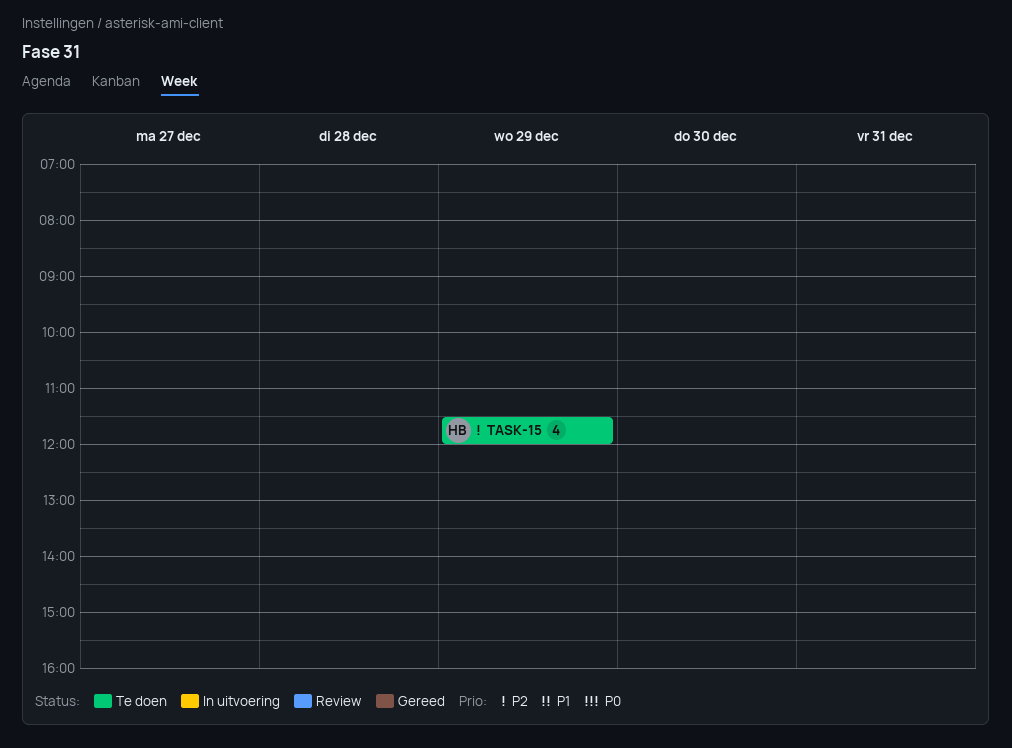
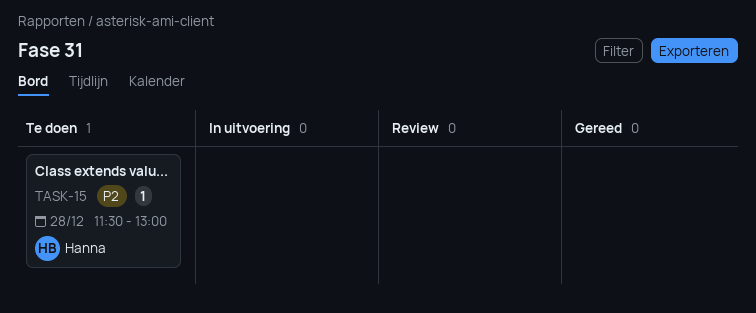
TASK-15, estimate: 4 -> 1
TASK-15, day: Dec 29 -> Dec 28
TASK-15, ends: 12:00 -> 13:00

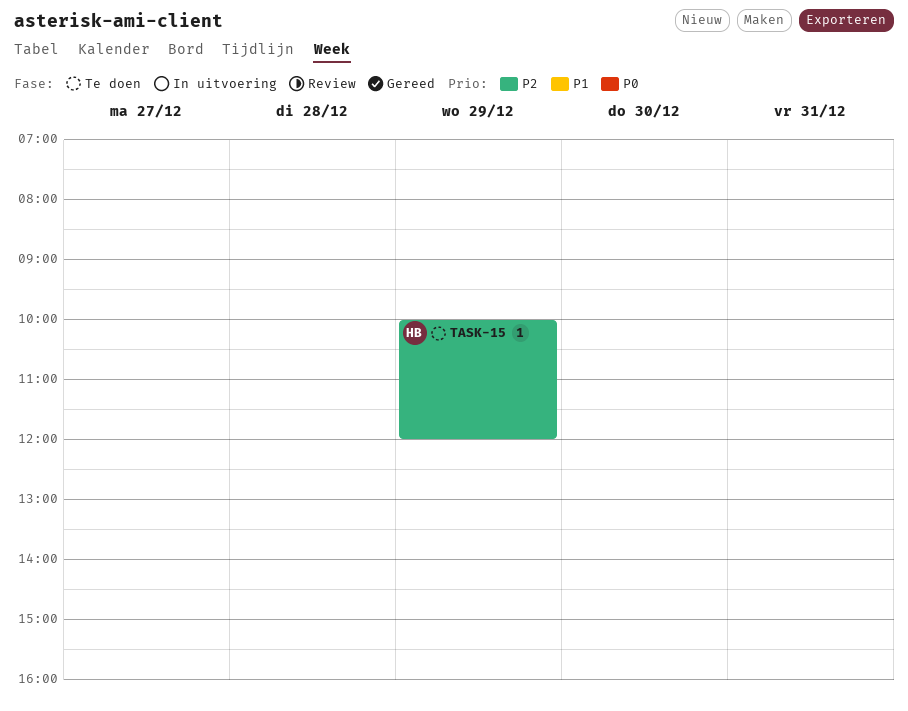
TASK-15, day: Dec 28 -> Dec 29
TASK-15, begins: 11:30 -> 10:00
TASK-15, ends: 13:00 -> 12:00

